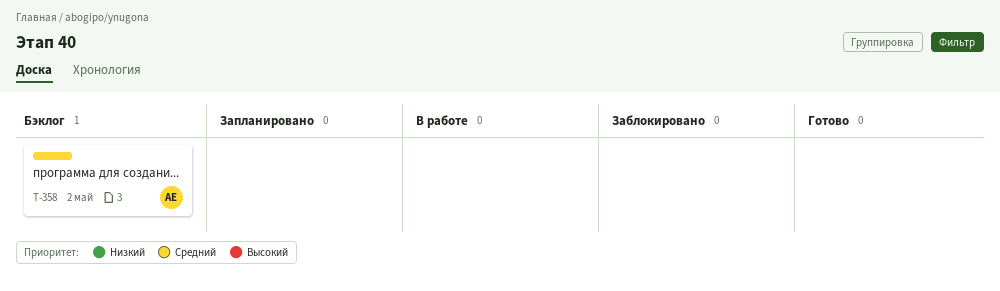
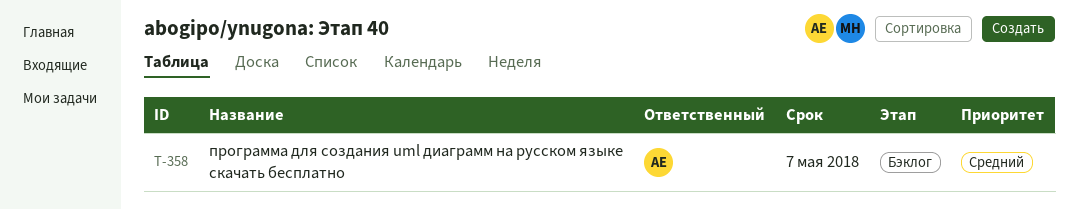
T-358, due: May 2 -> May 7

